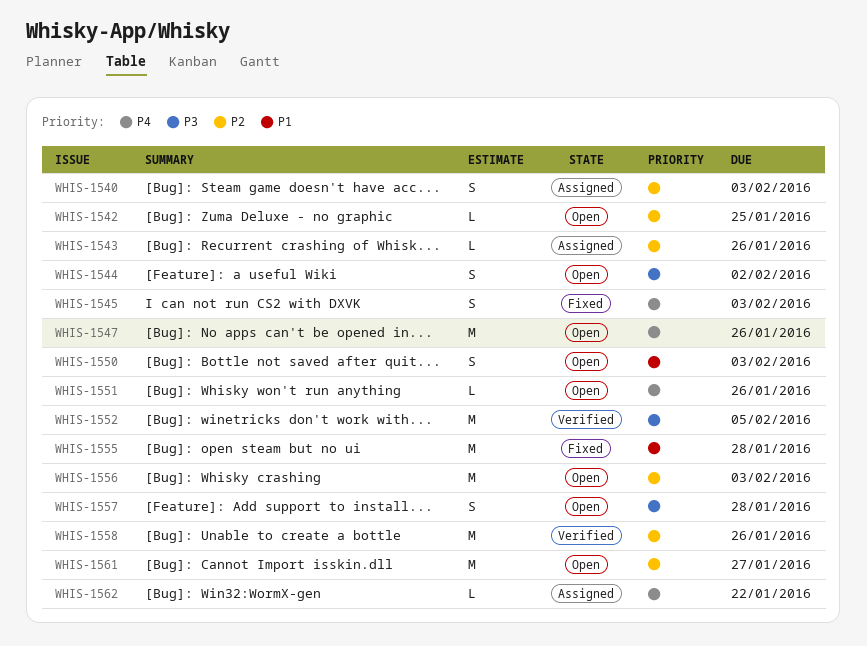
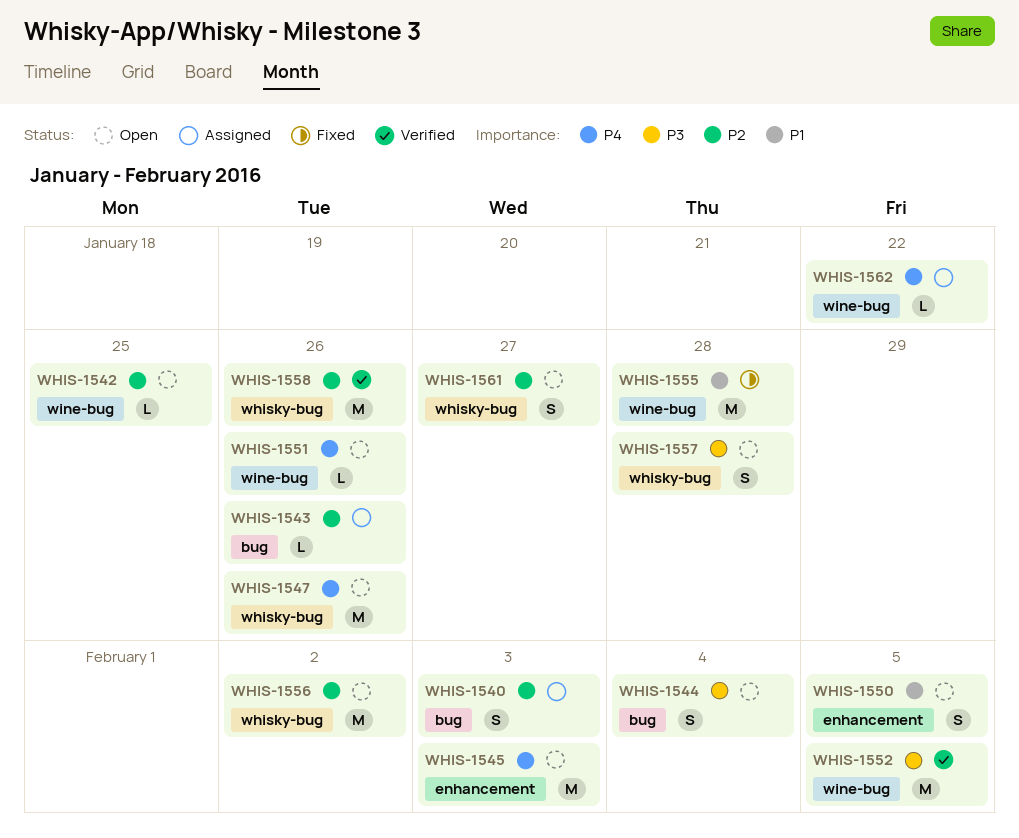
WHIS-1544, due: Feb 2 -> Feb 4
WHIS-1545, status: Fixed -> Open
WHIS-1545, estimate: S -> M
WHIS-1550, due: Feb 3 -> Feb 5
WHIS-1556, due: Feb 3 -> Feb 2
WHIS-1561, estimate: M -> S

